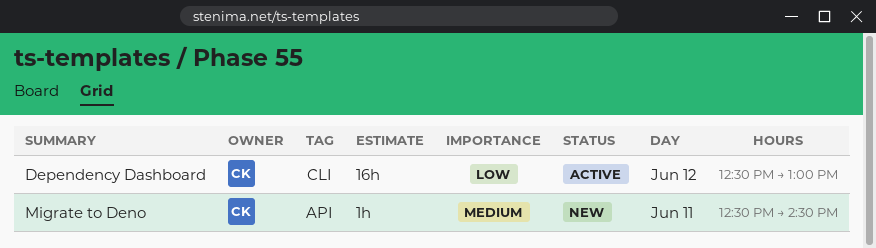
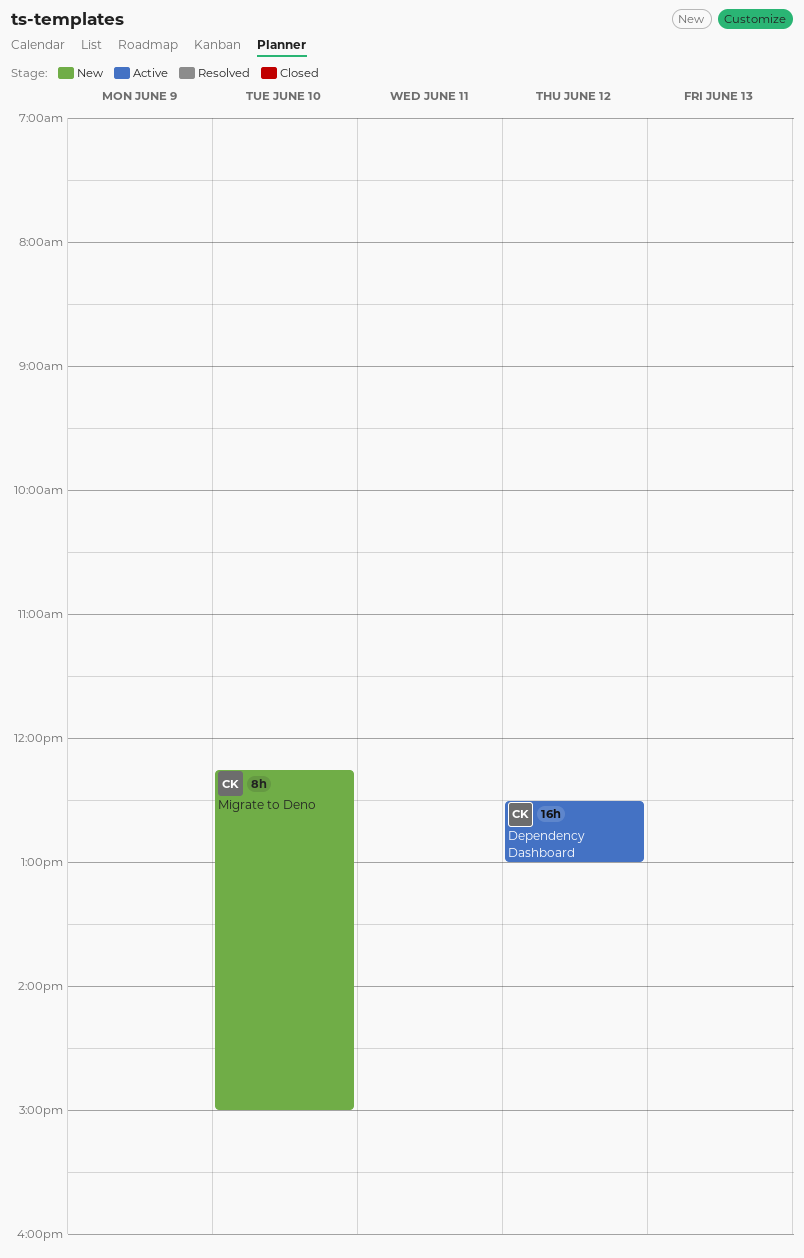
Migrate to Deno, estimate: 1h -> 8h
Migrate to Deno, day: Jun 11 -> Jun 10
Migrate to Deno, begins: 12:30 -> 12:15
Migrate to Deno, ends: 14:30 -> 15:00

